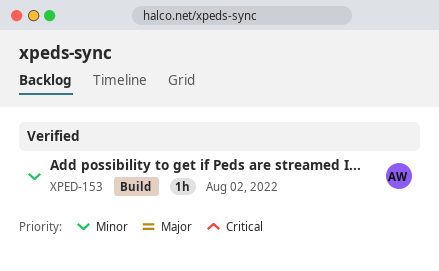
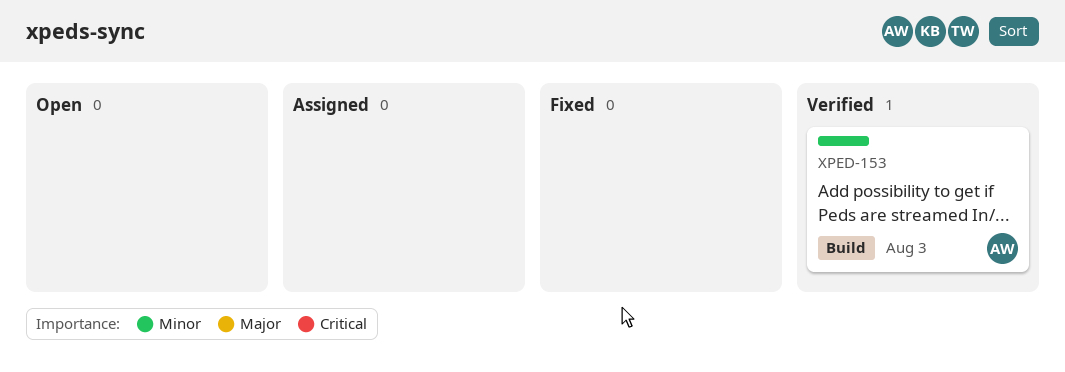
XPED-153, due: Aug 2 -> Aug 3

